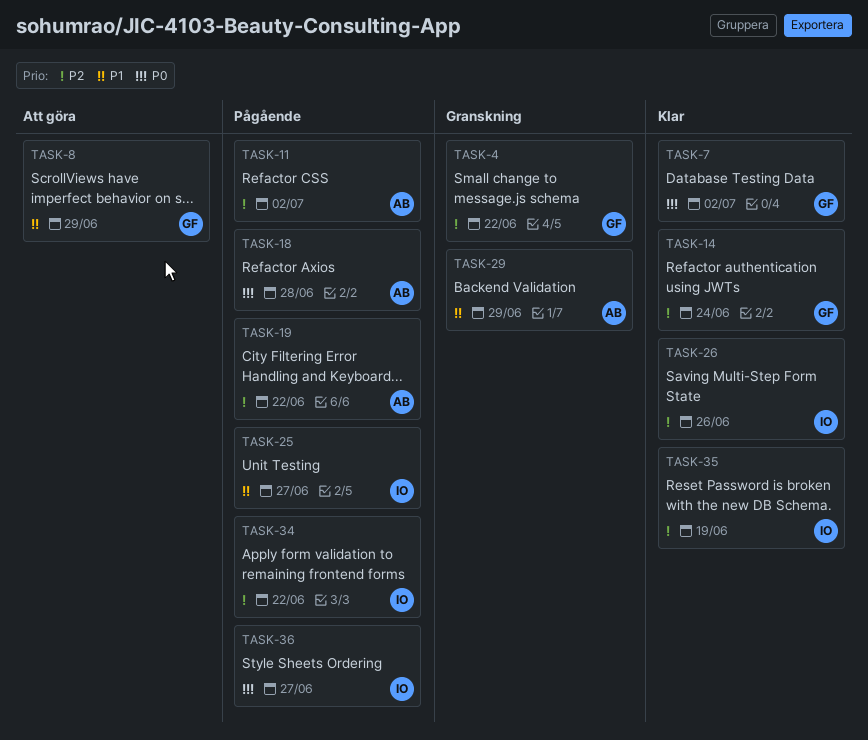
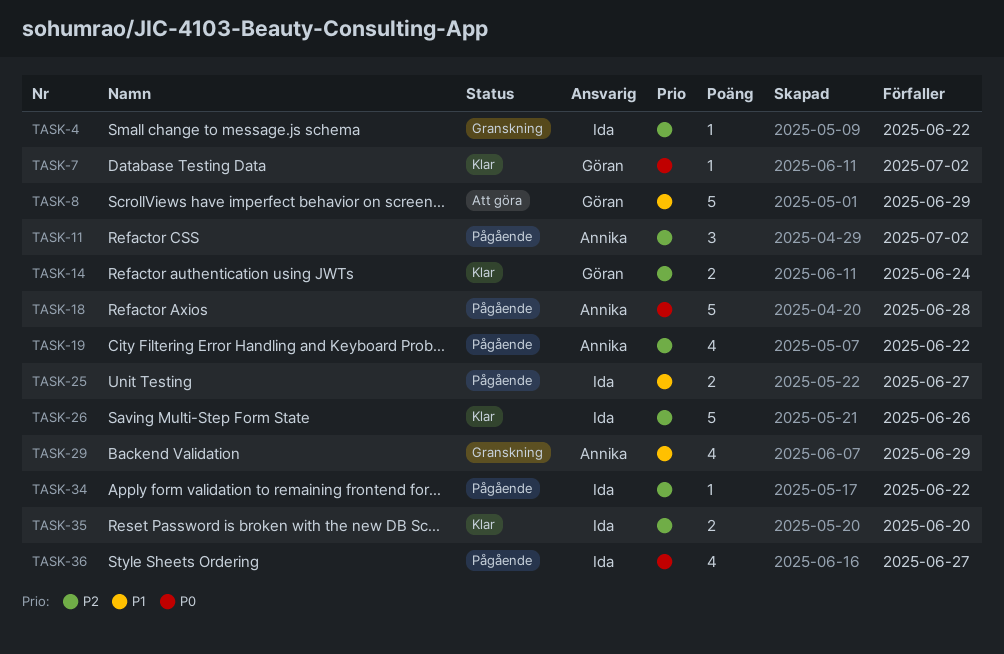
TASK-4, owner: Göran -> Ida
TASK-35, due: Jun 19 -> Jun 20

